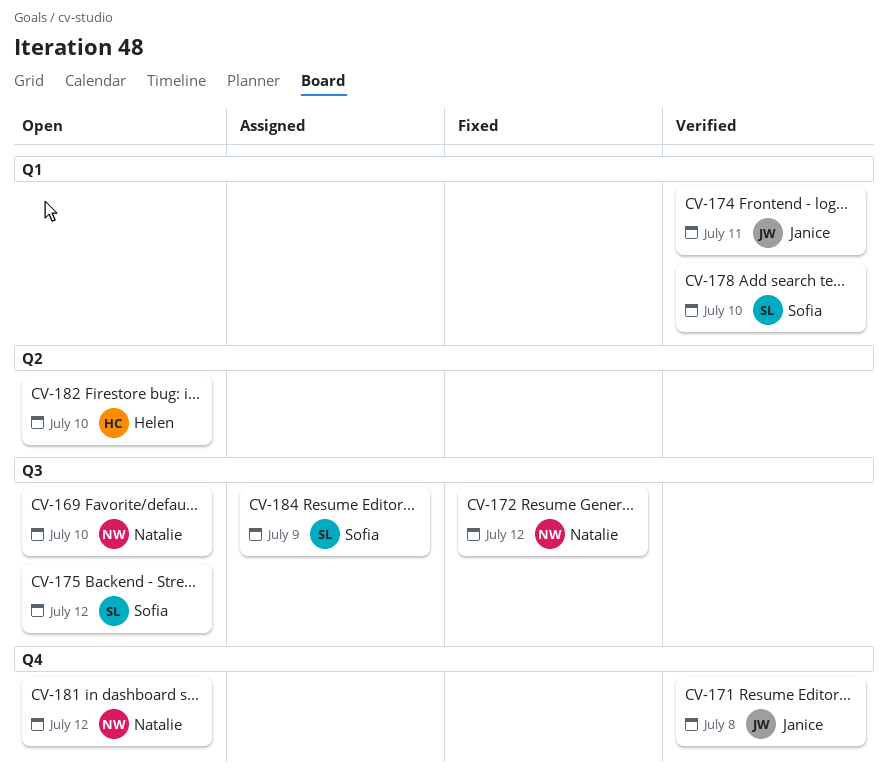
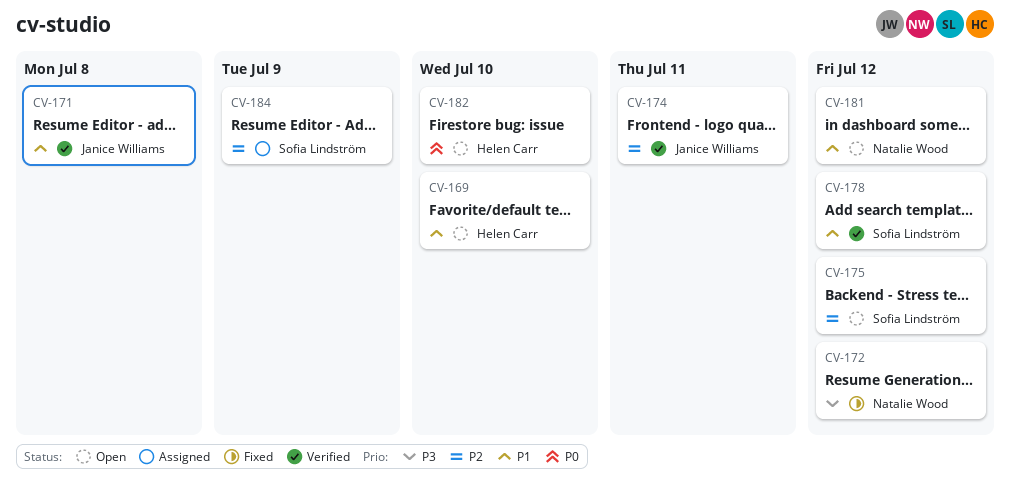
CV-169, owner: Natalie Wood -> Helen Carr
CV-178, due: Jul 10 -> Jul 12

